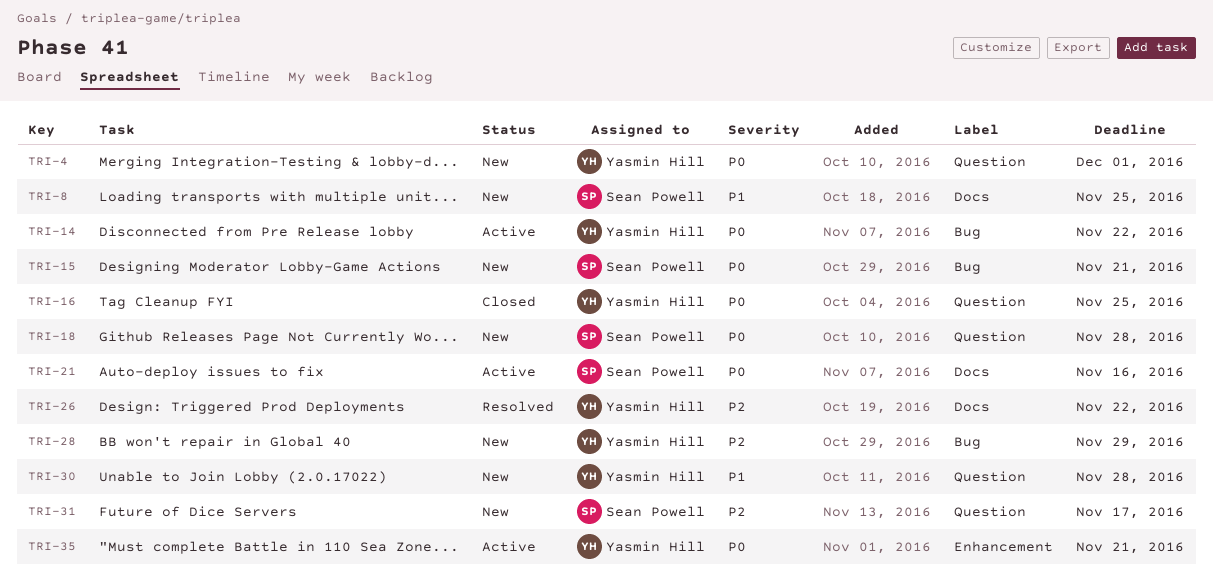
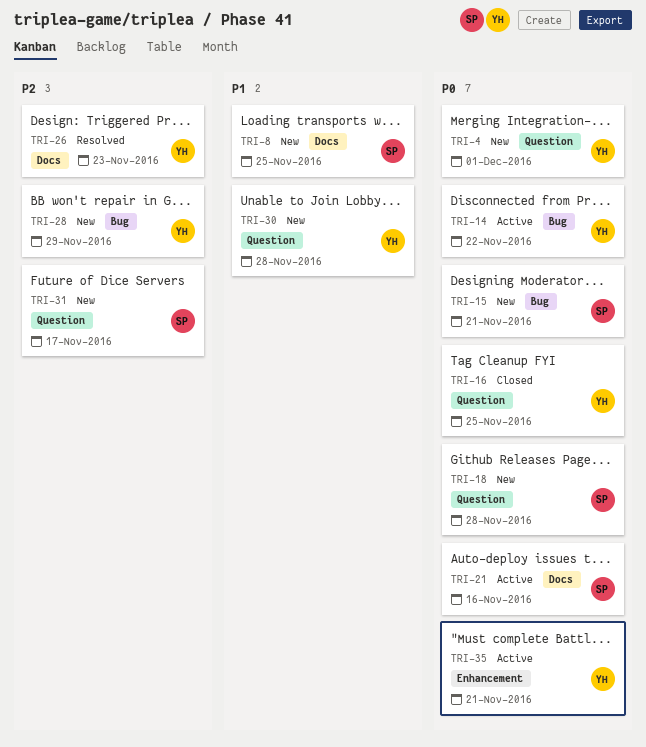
TRI-26, due: Nov 22 -> Nov 23

